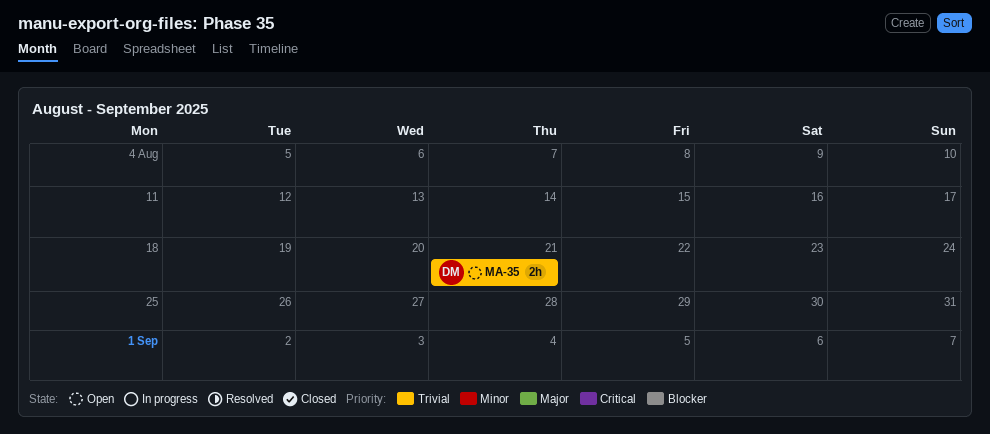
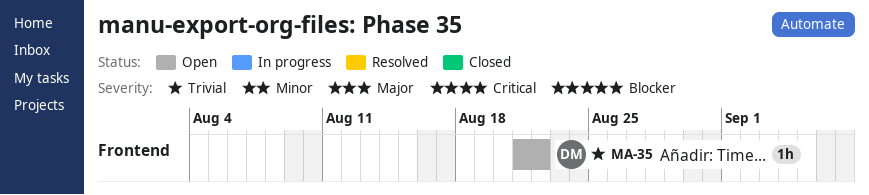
MA-35, estimate: 2h -> 1h
MA-35, due: Aug 21 -> Aug 22

